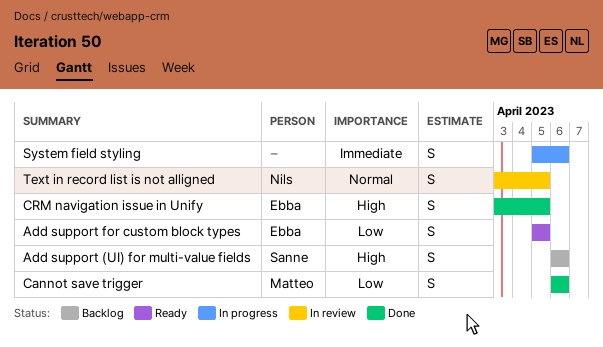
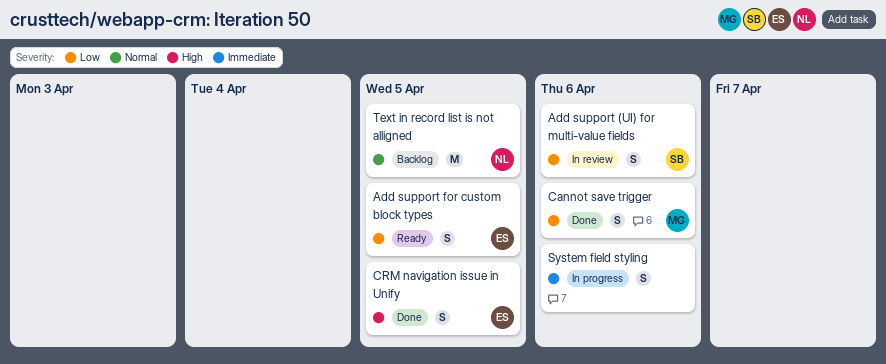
Add support (UI) for multi-value fields, status: Backlog -> In review
Add support (UI) for multi-value fields, priority: High -> Low
Text in record list is not alligned, status: In review -> Backlog
Text in record list is not alligned, estimate: S -> M

